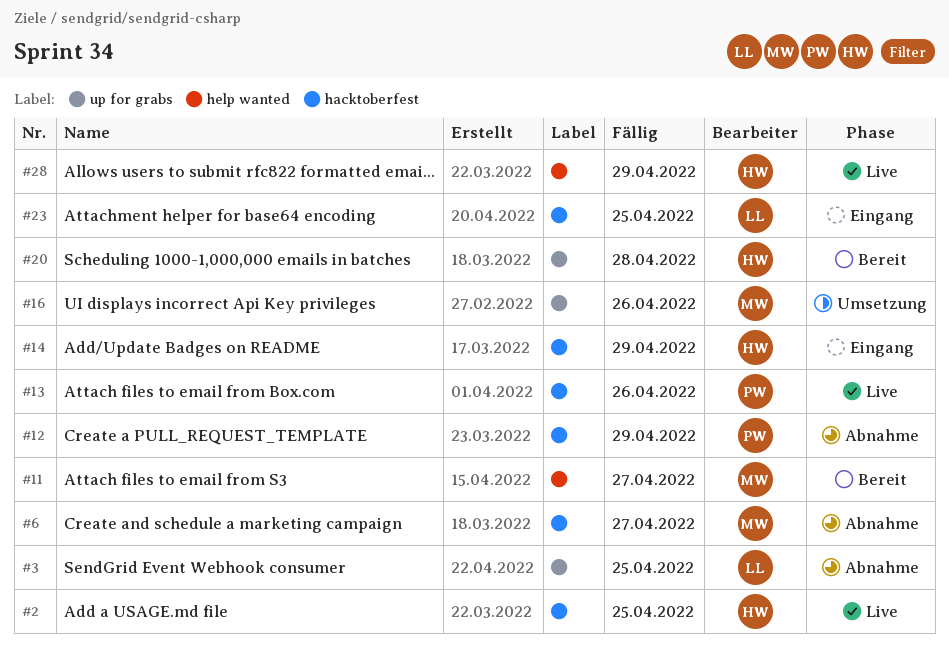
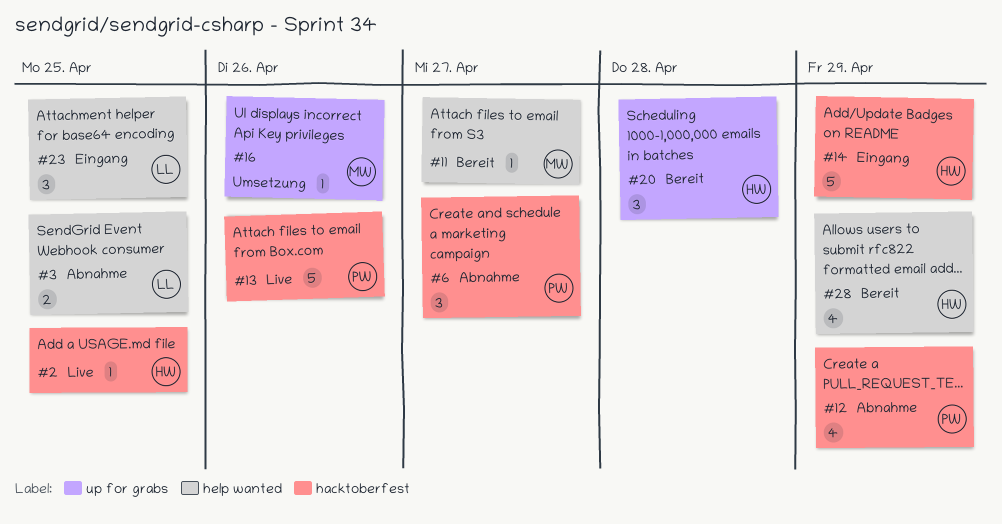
#3, label: up for grabs -> help wanted
#6, owner: MW -> PW
#23, label: hacktoberfest -> help wanted
#28, status: Live -> Bereit

